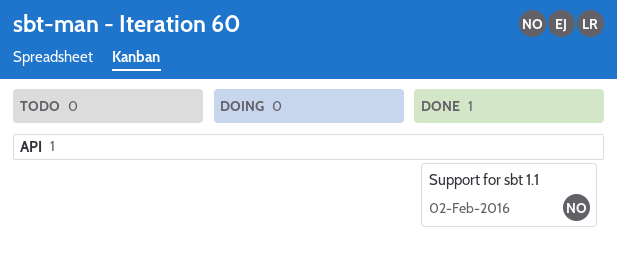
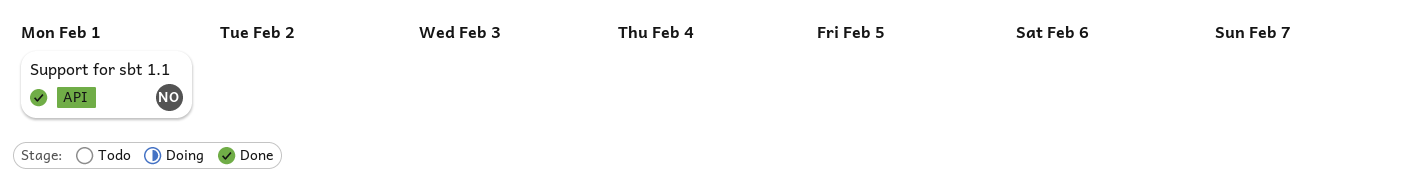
Support for sbt 1.1, due: Feb 2 -> Feb 1

